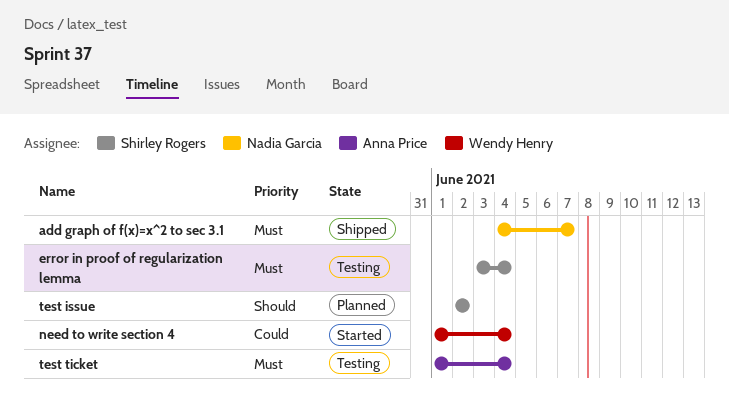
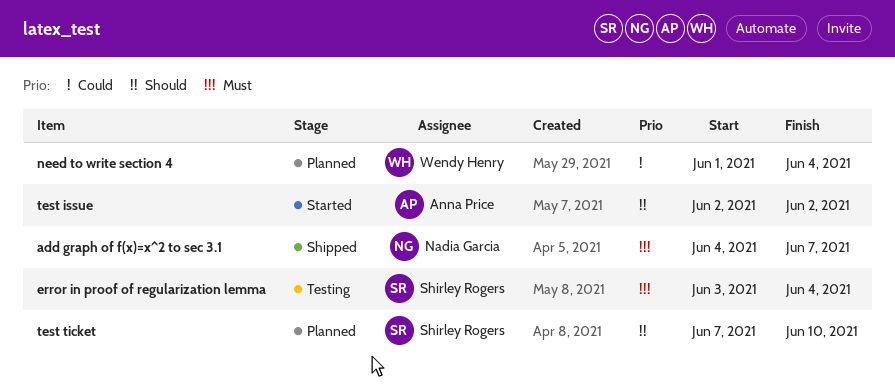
need to write section 4, status: Started -> Planned
test issue, status: Planned -> Started
test issue, owner: Shirley Rogers -> Anna Price
test ticket, status: Testing -> Planned
test ticket, owner: Anna Price -> Shirley Rogers
test ticket, priority: Must -> Should
test ticket, start: Jun 1 -> Jun 7
test ticket, due: Jun 4 -> Jun 10

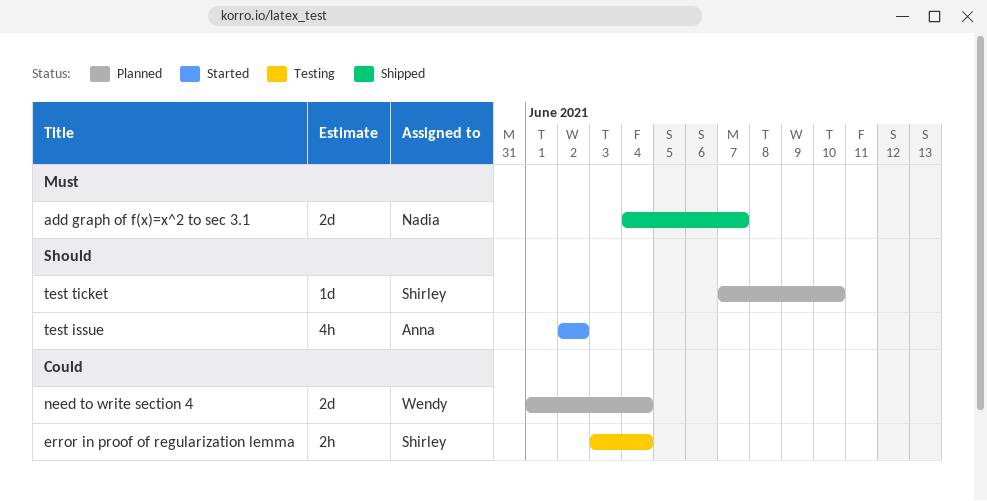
error in proof of regularization lemma, priority: Must -> Could

